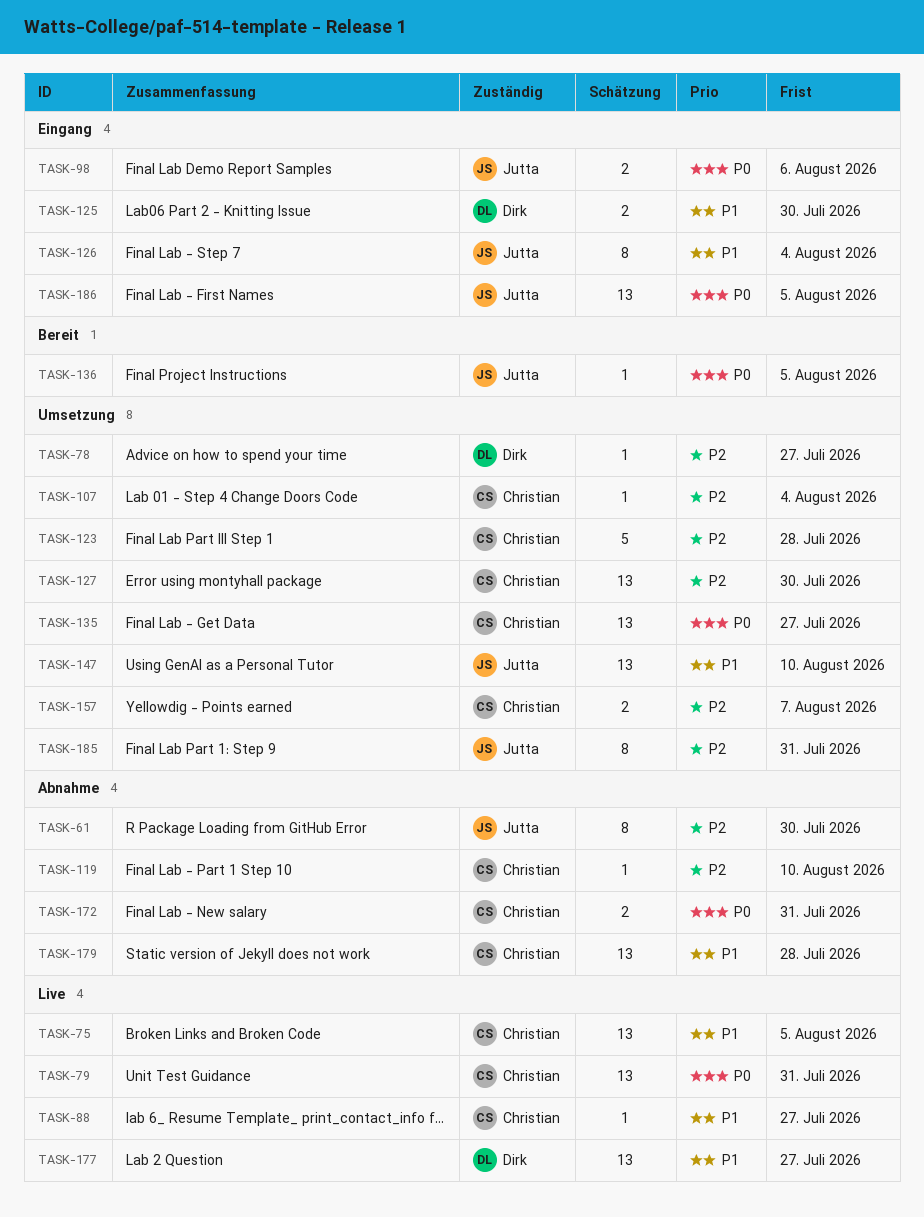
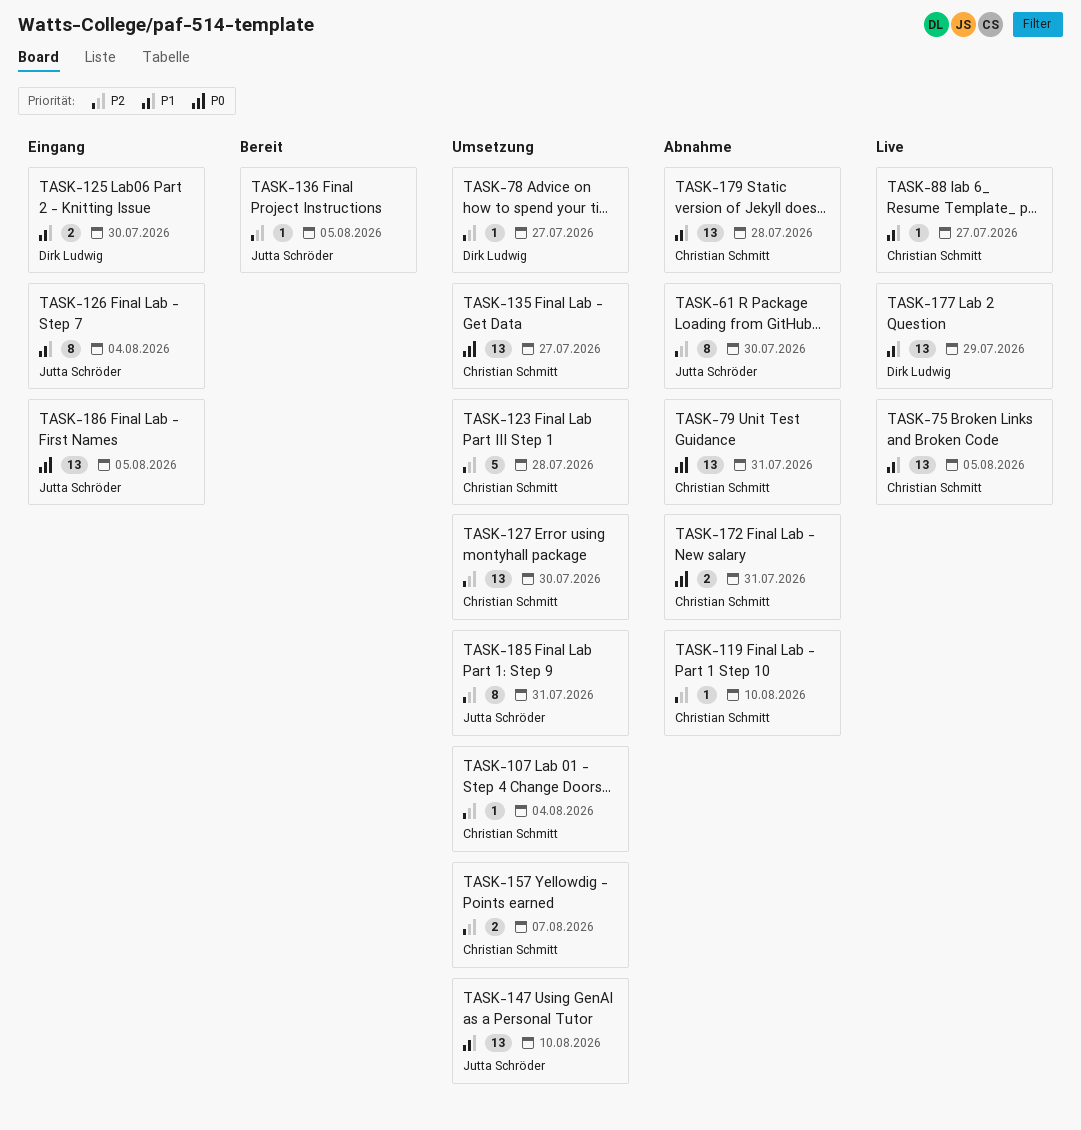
TASK-79, status: Live -> Abnahme
TASK-98: present -> none
TASK-136, priority: P0 -> P2
TASK-177, due: Jul 27 -> Jul 29

